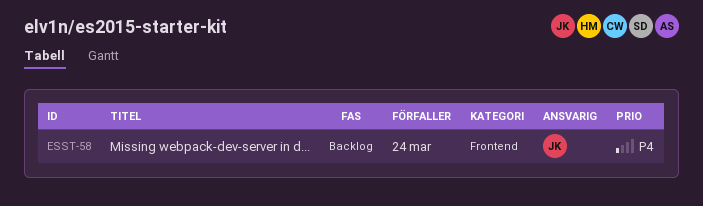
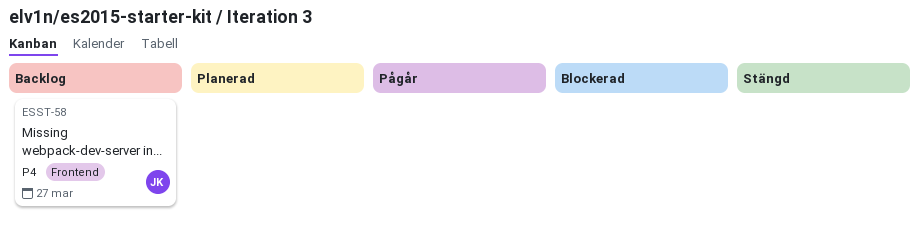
ESST-58, due: Mar 24 -> Mar 27

